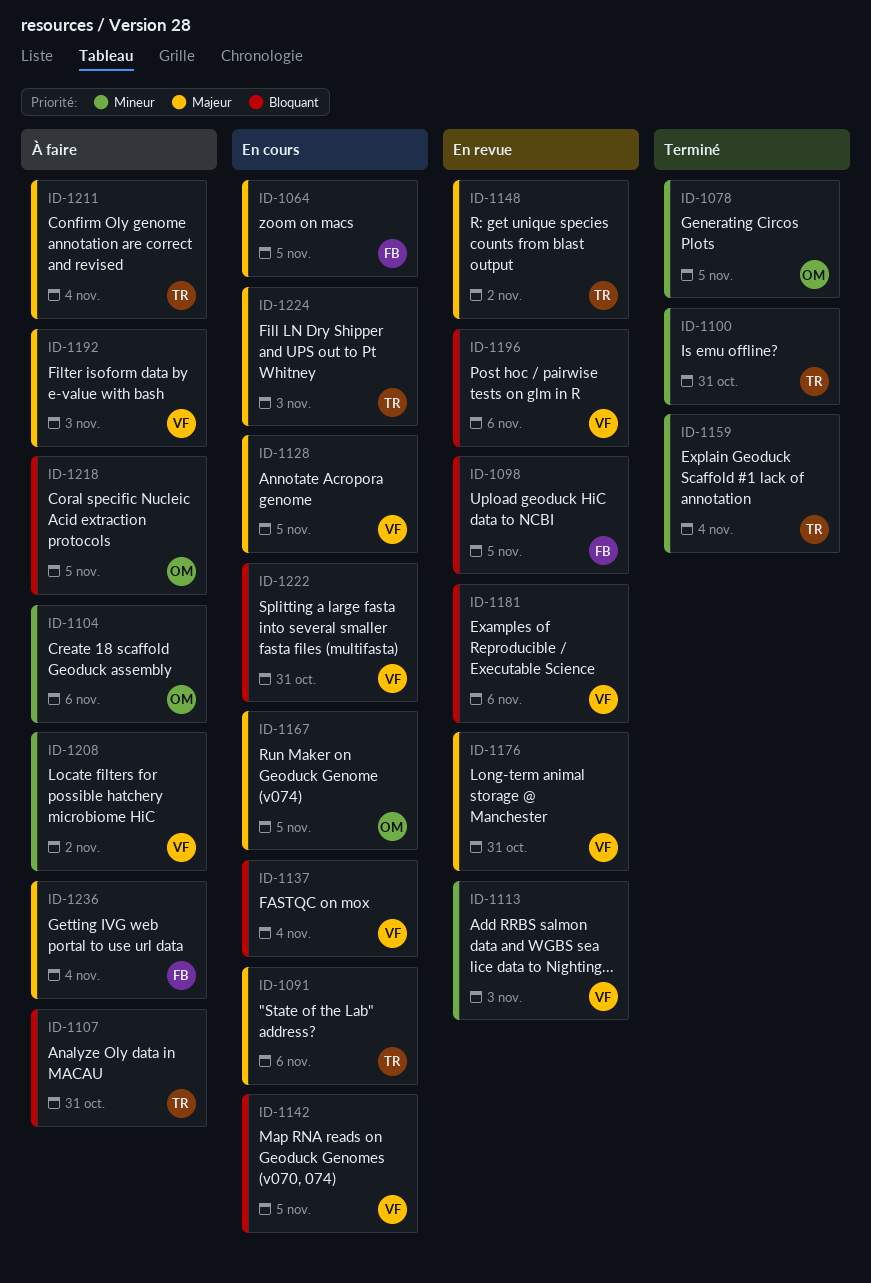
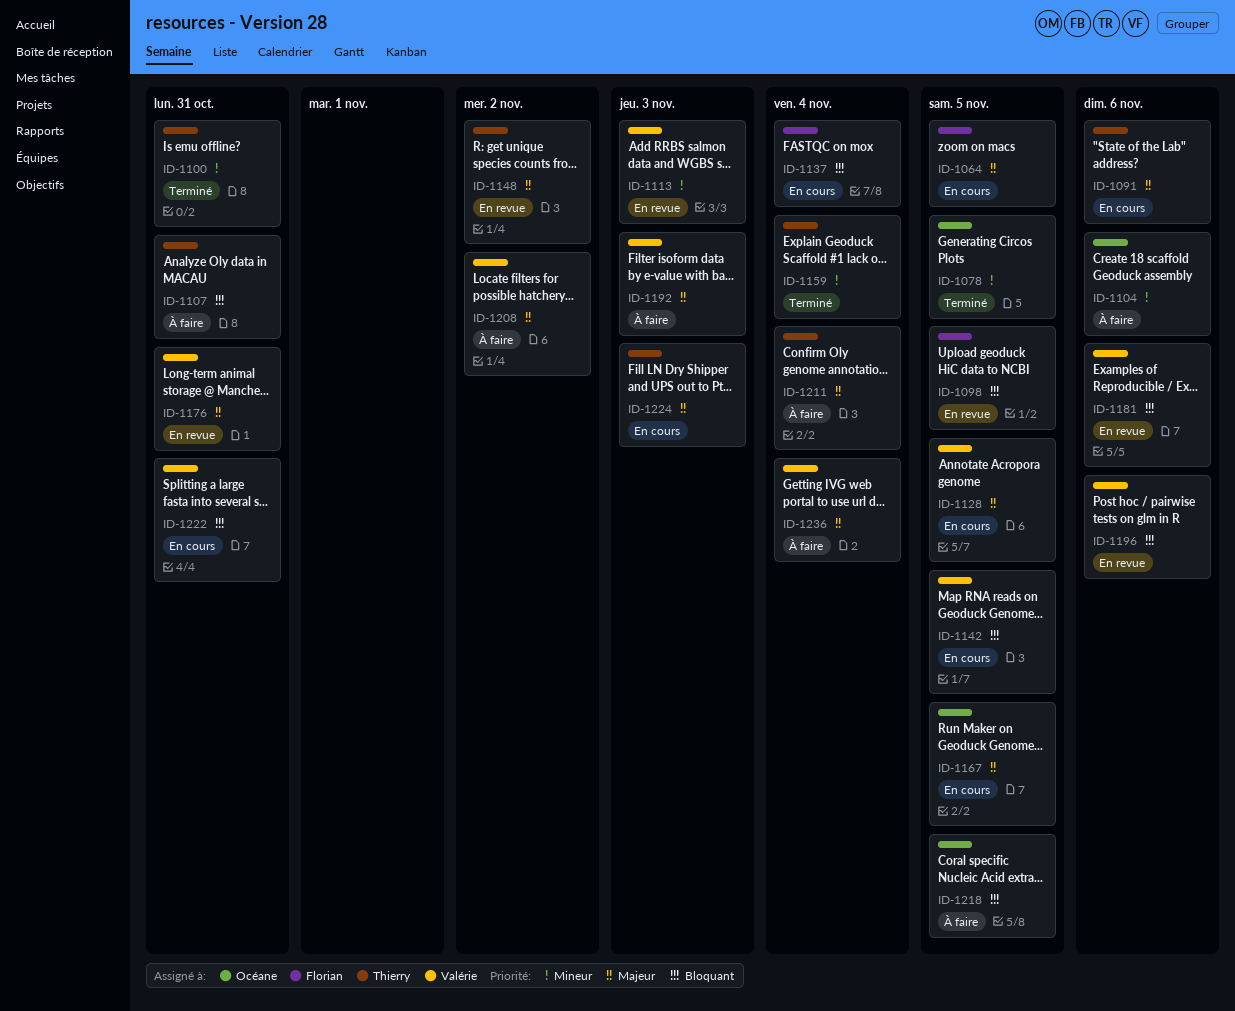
ID-1137, owner: Valérie -> Florian
ID-1208, priority: Mineur -> Majeur
ID-1236, owner: Florian -> Valérie

